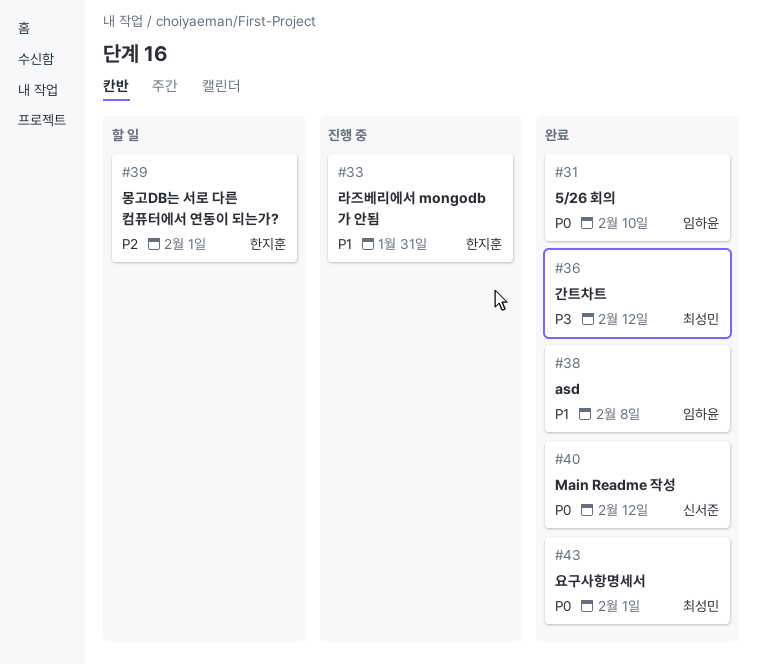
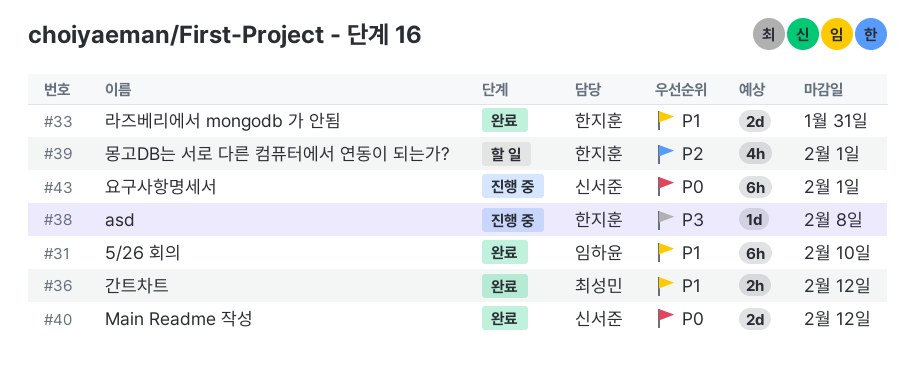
#31, priority: P0 -> P1
#33, status: 진행 중 -> 완료
#36, priority: P3 -> P1
#38, status: 완료 -> 진행 중
#38, owner: 임하윤 -> 한지훈
#38, priority: P1 -> P3
#43, status: 완료 -> 진행 중
#43, owner: 최성민 -> 신서준

